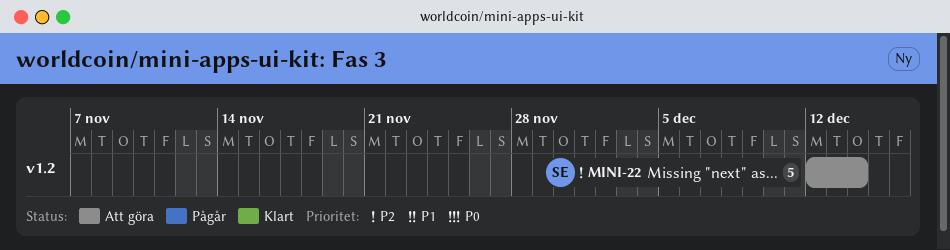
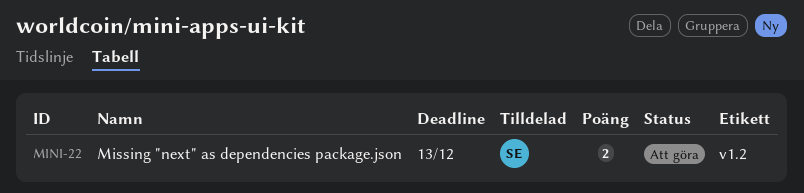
MINI-22, estimate: 5 -> 2
MINI-22, due: Dec 14 -> Dec 13

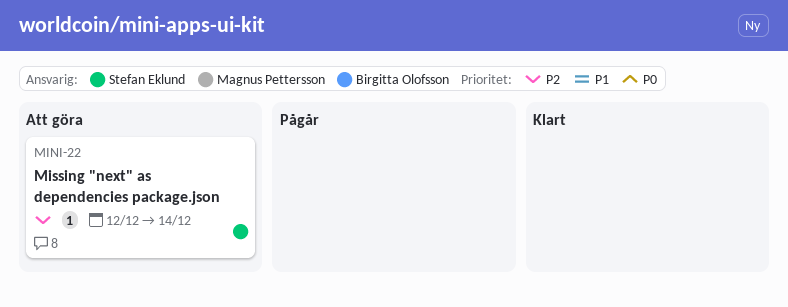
MINI-22, estimate: 2 -> 1
MINI-22, due: Dec 13 -> Dec 14

